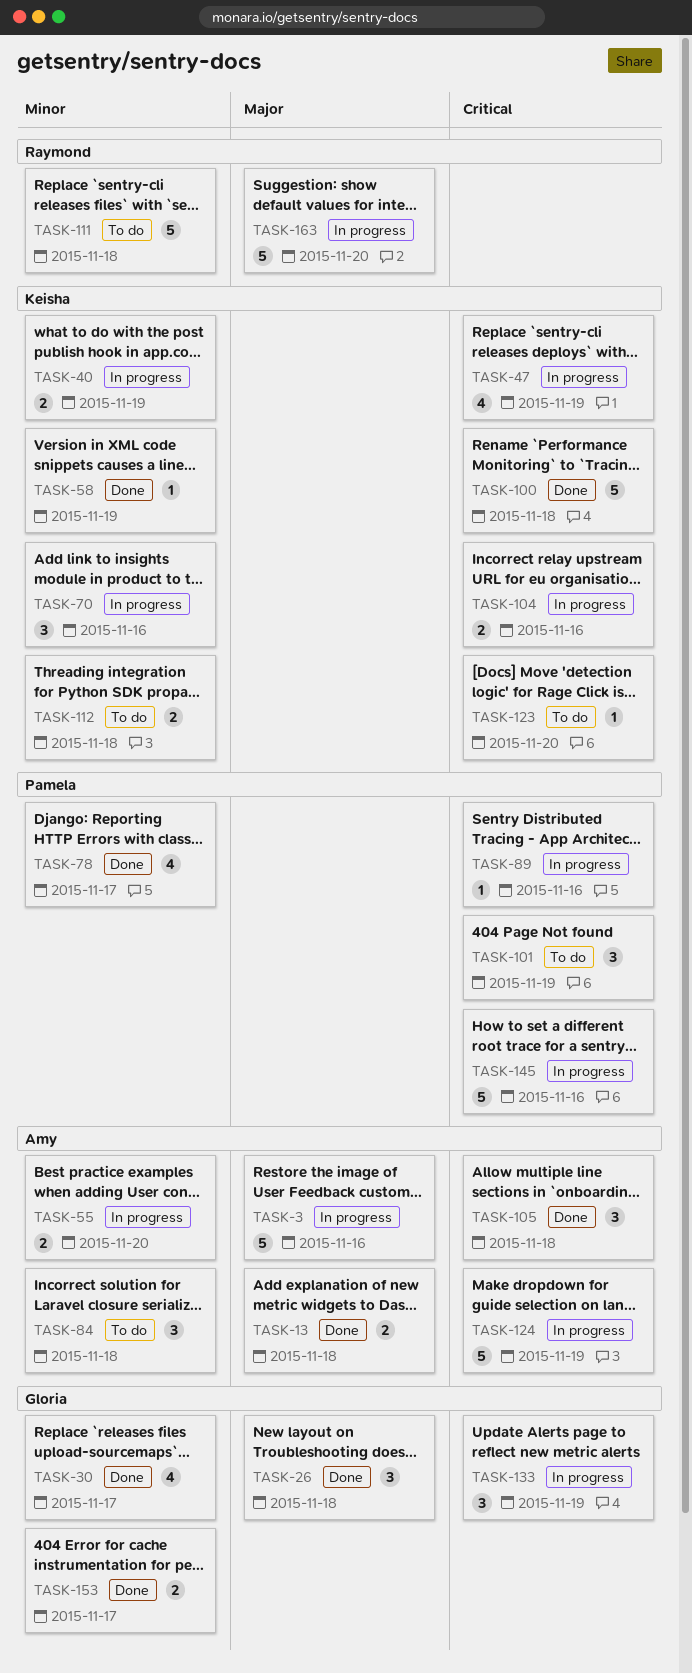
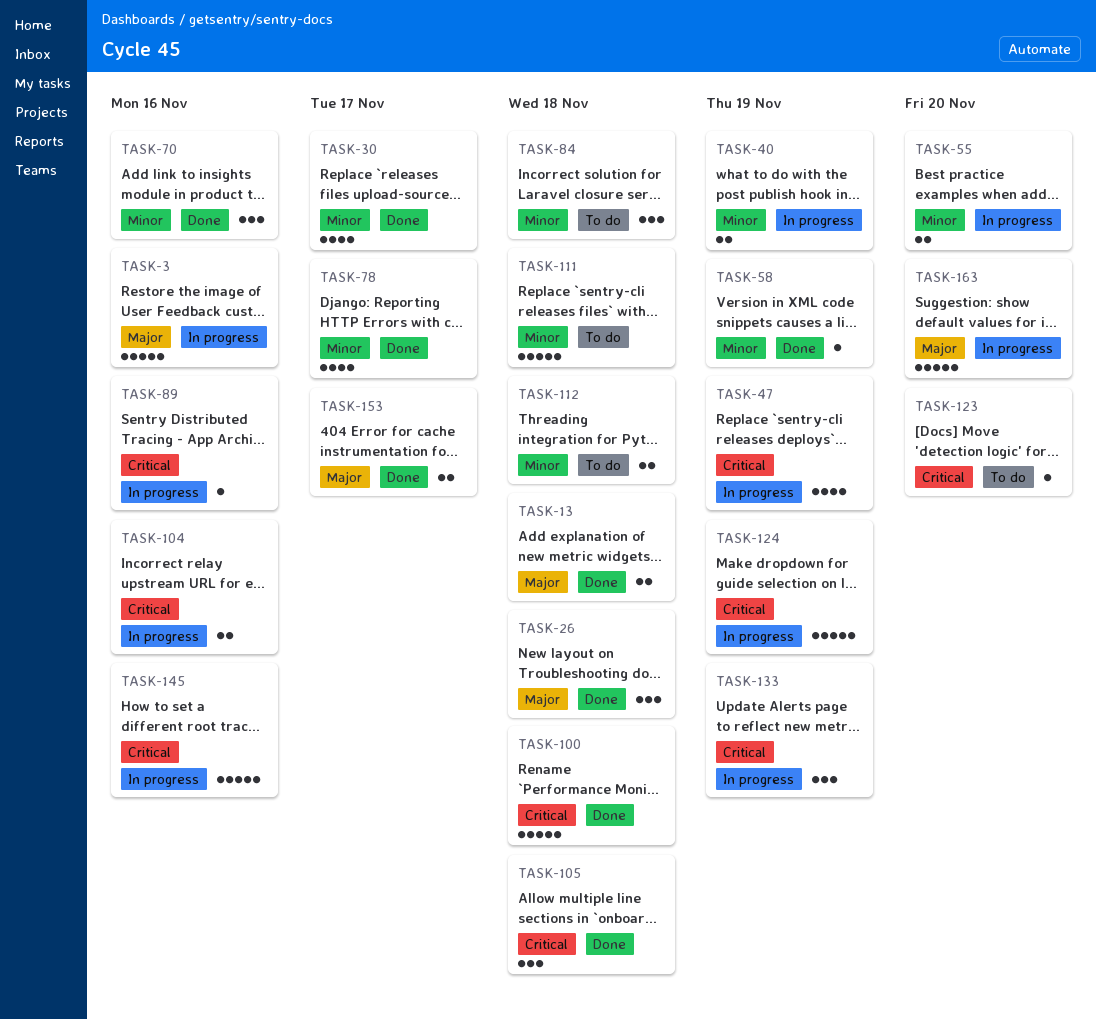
TASK-70, status: In progress -> Done
TASK-101: present -> none
TASK-153, priority: Minor -> Major

